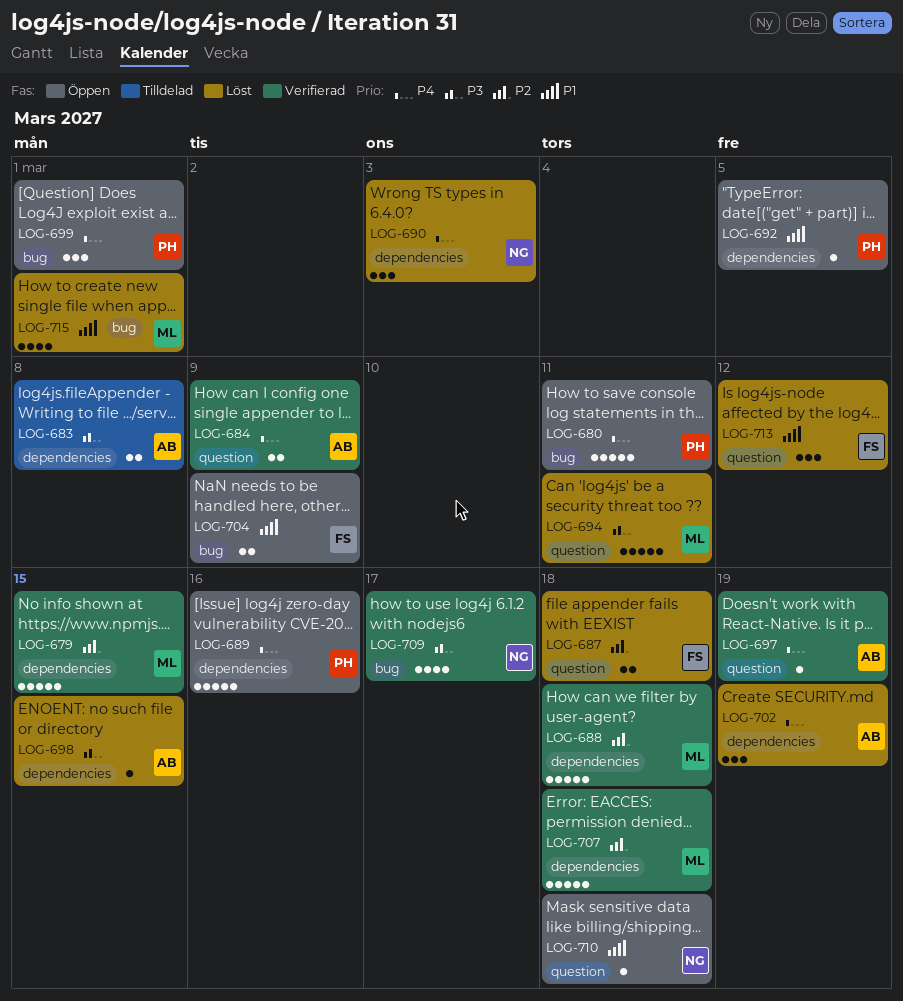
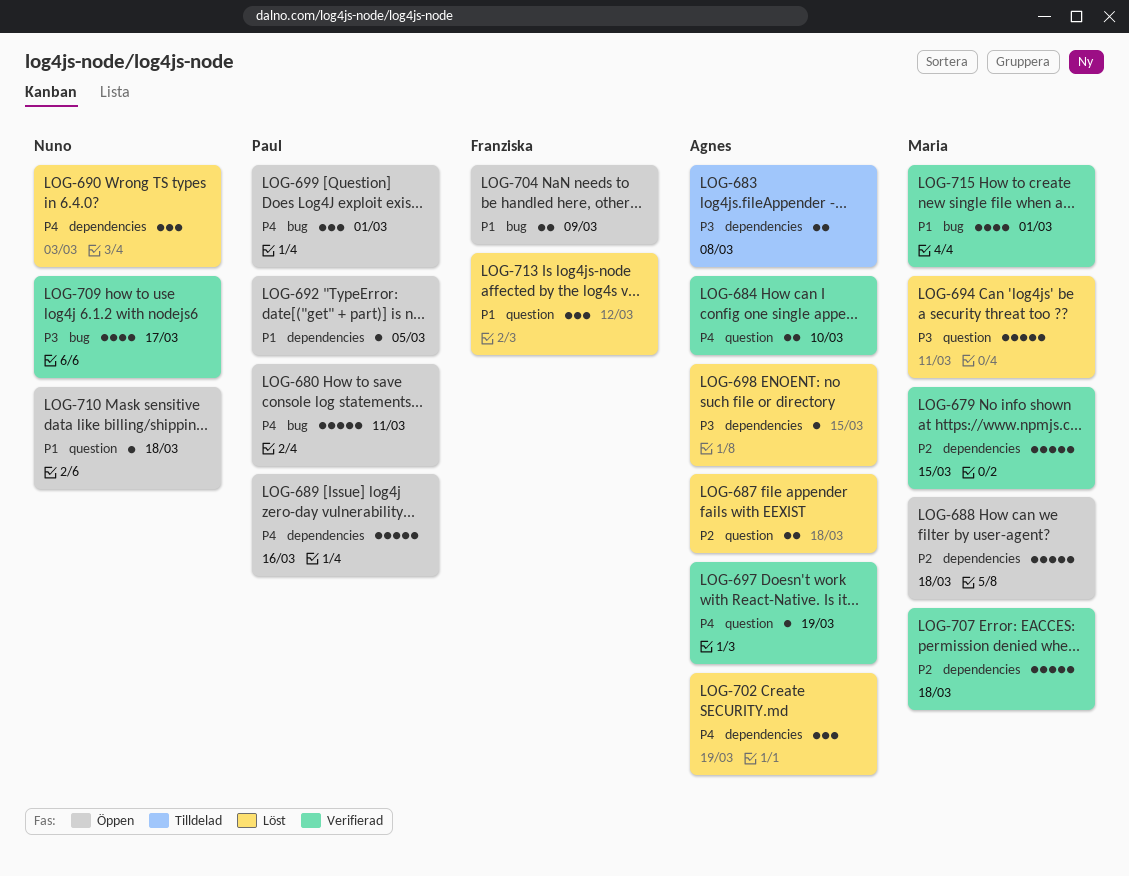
LOG-684, due: Mar 9 -> Mar 10
LOG-687, owner: Franziska -> Agnes
LOG-688, status: Verifierad -> Öppen
LOG-715, status: Löst -> Verifierad

